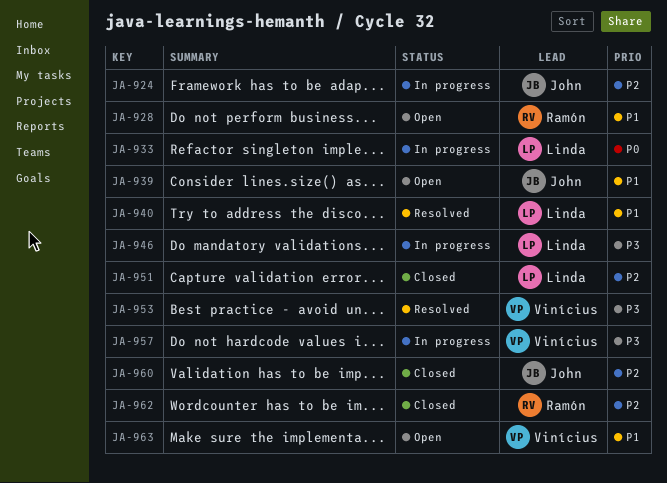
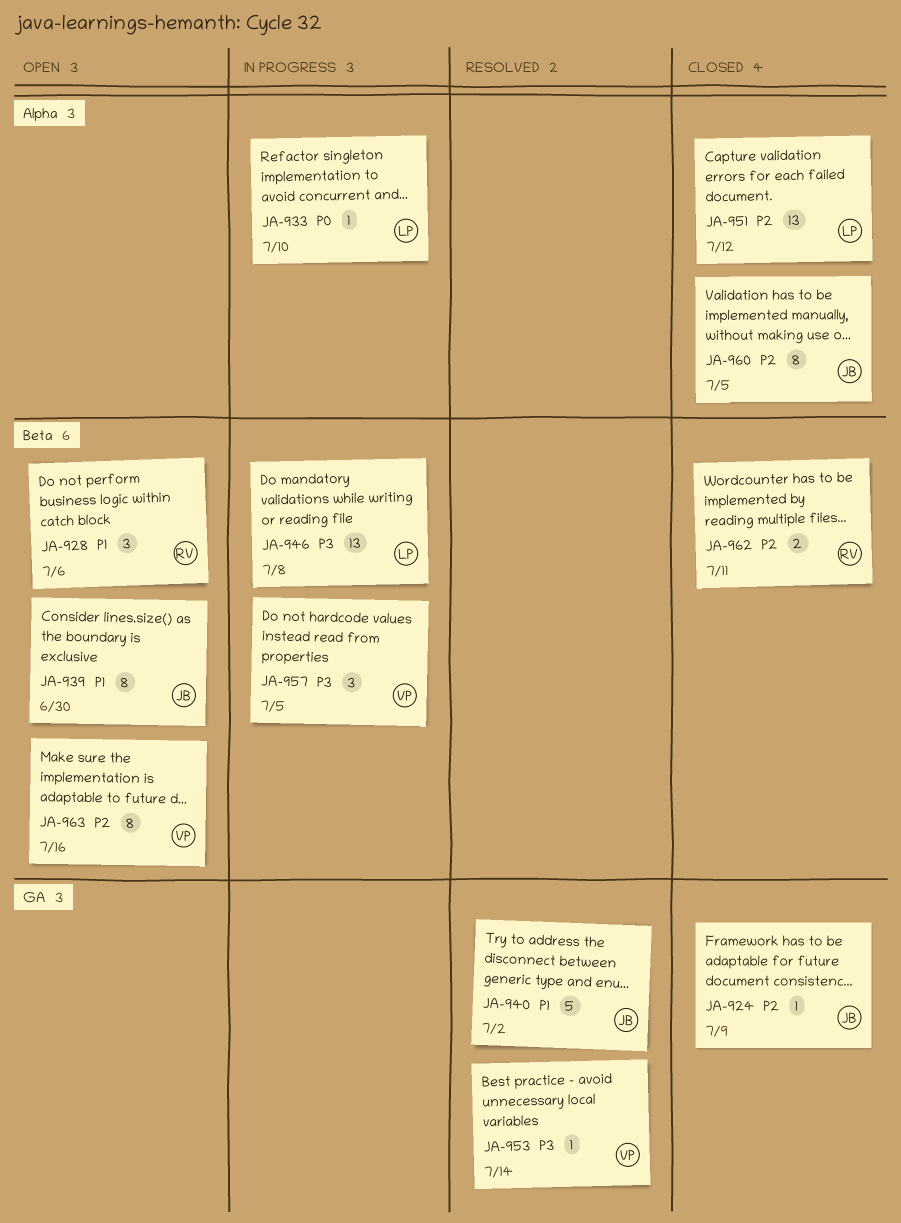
JA-924, status: In progress -> Closed
JA-940, owner: Linda -> John
JA-963, priority: P1 -> P2

